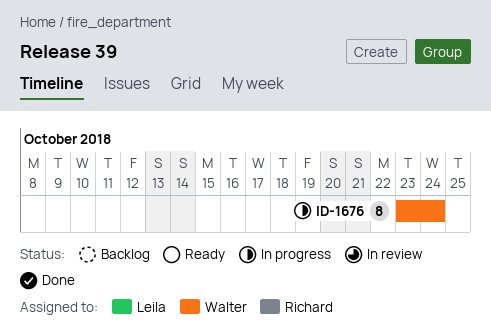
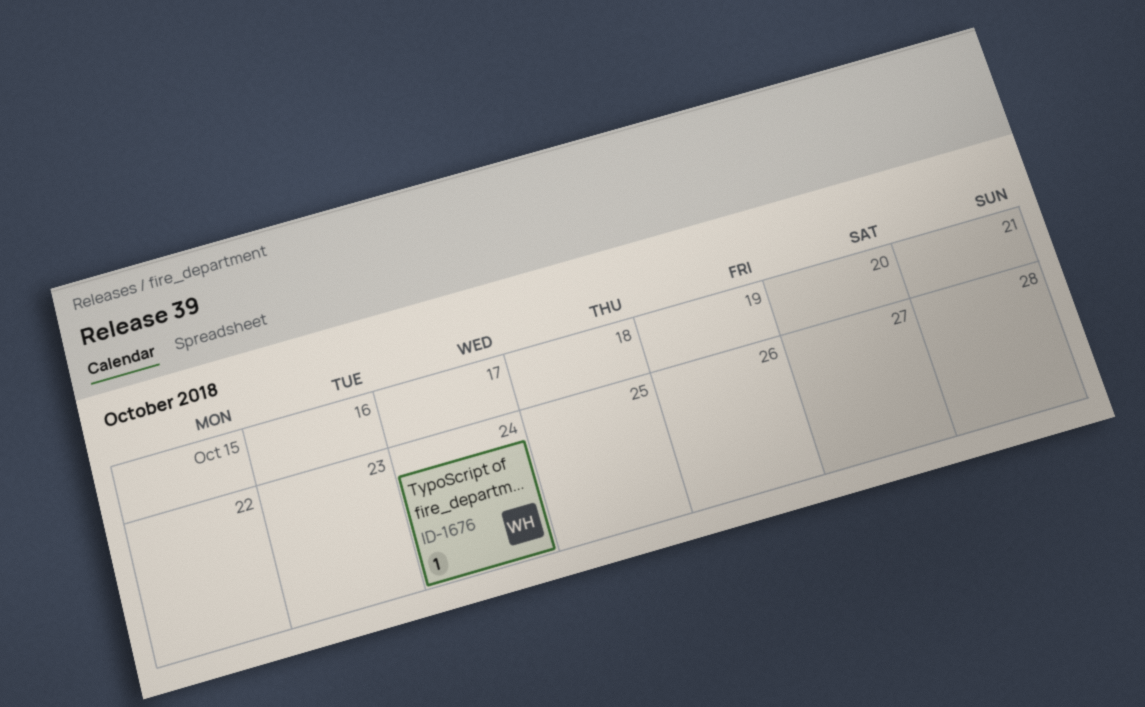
ID-1676, estimate: 8 -> 1

